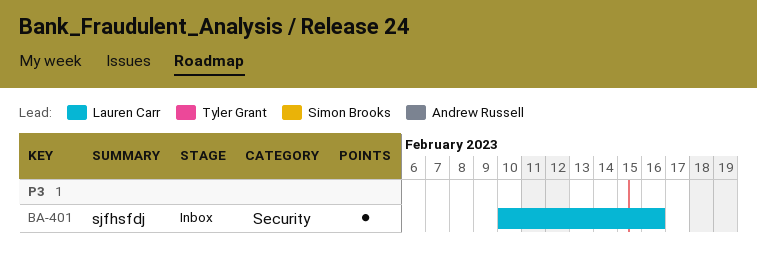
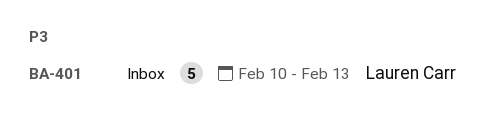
BA-401, estimate: 1 -> 5
BA-401, due: Feb 16 -> Feb 13

